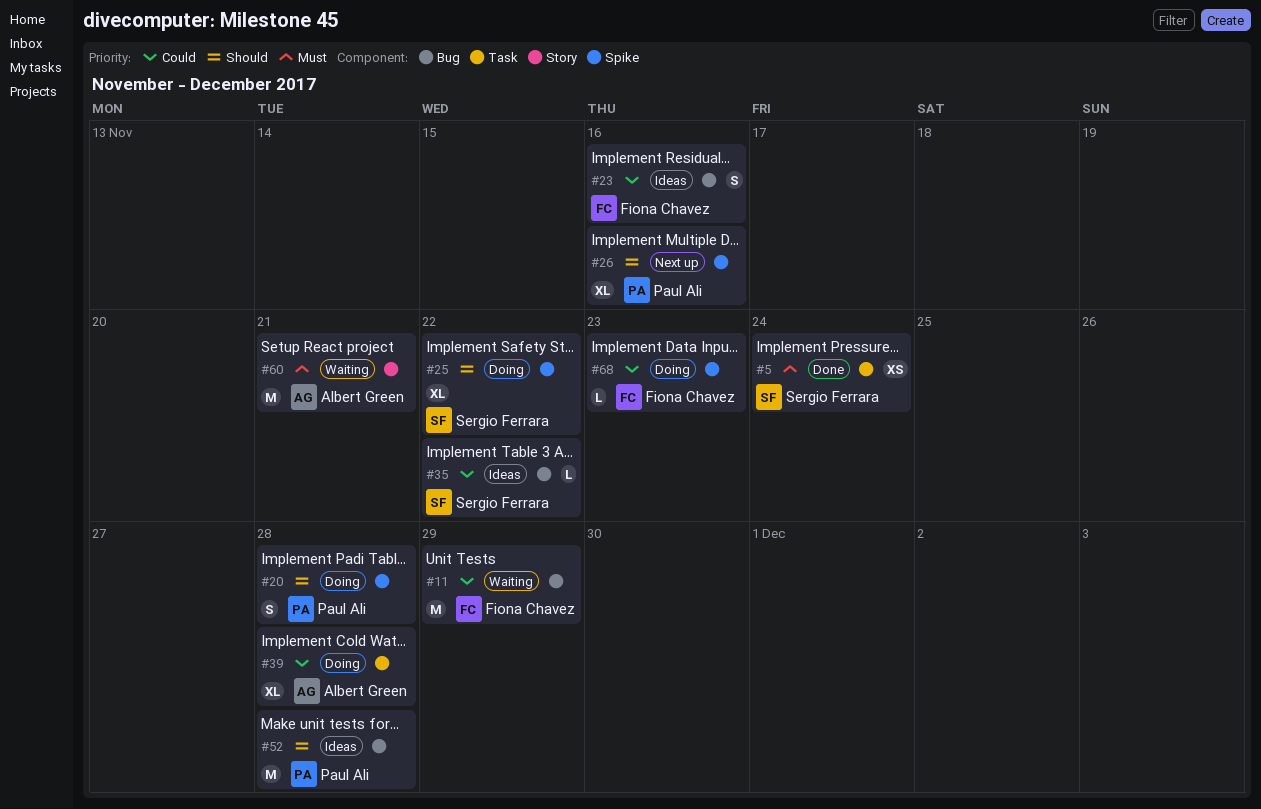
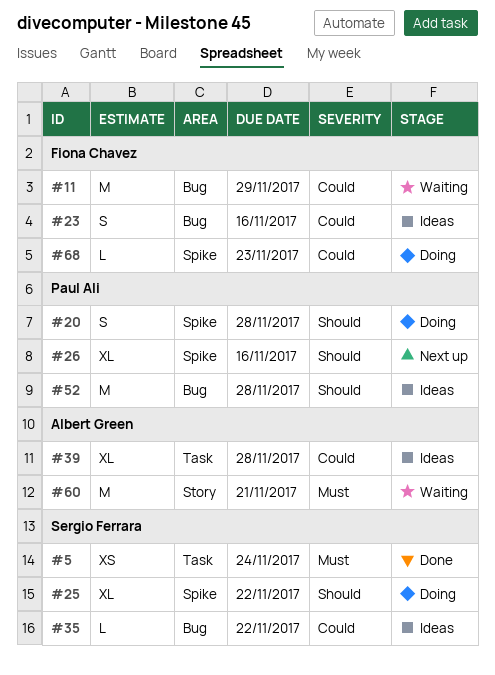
#39, status: Doing -> Ideas

